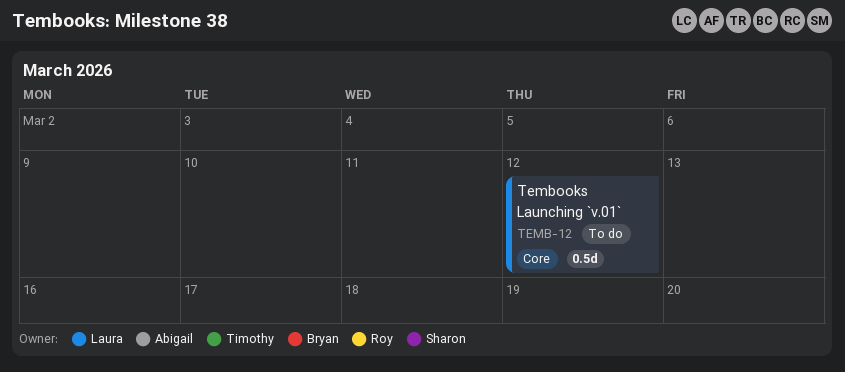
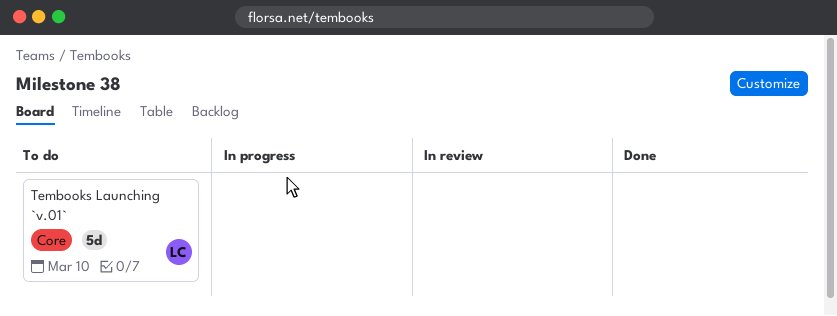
Tembooks Launching `v.01`, estimate: 0.5d -> 5d
Tembooks Launching `v.01`, due: Mar 12 -> Mar 10

